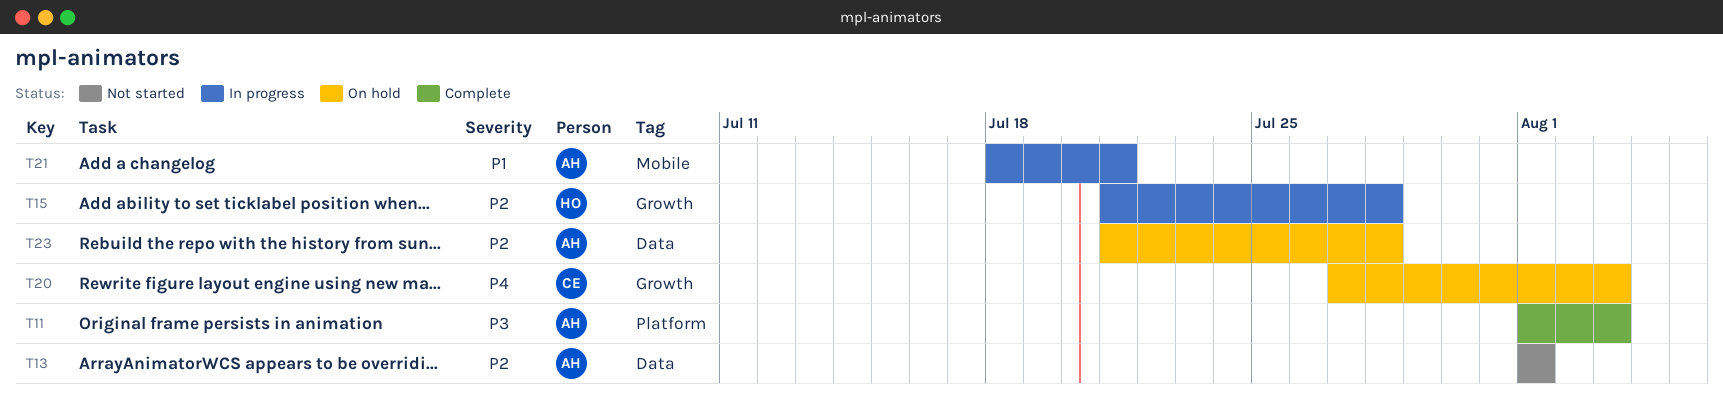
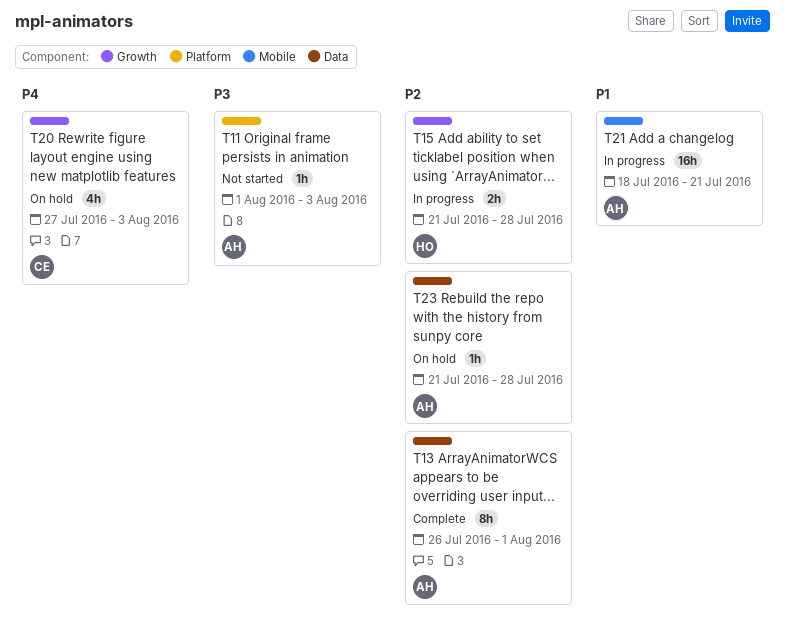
T11, status: Complete -> Not started
T13, status: Not started -> Complete
T13, start: Aug 1 -> Jul 26

